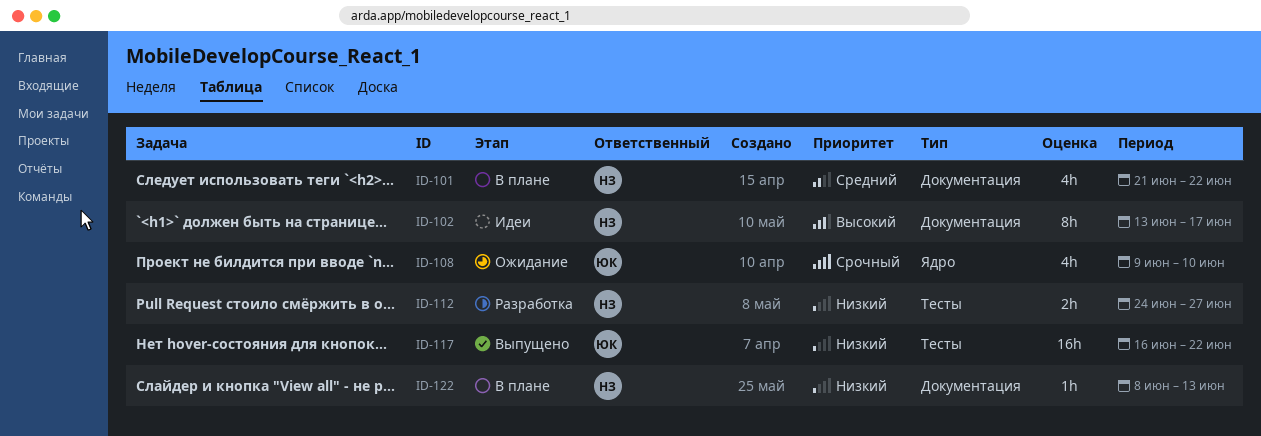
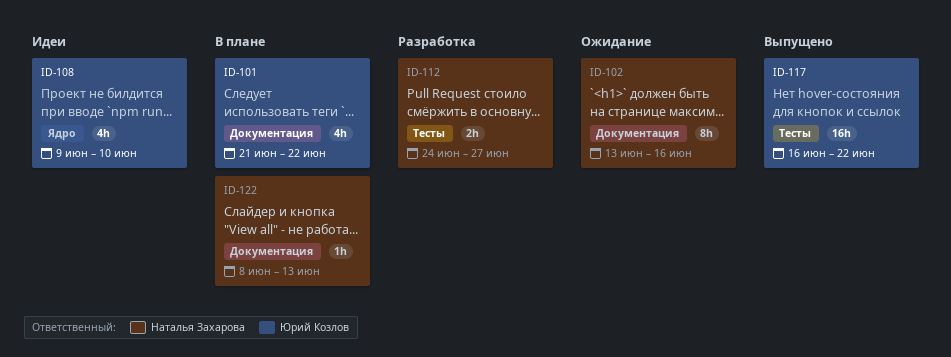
ID-101, owner: Наталья Захарова -> Юрий Козлов
ID-102, status: Идеи -> Ожидание
ID-102, due: Jun 17 -> Jun 16
ID-108, status: Ожидание -> Идеи

